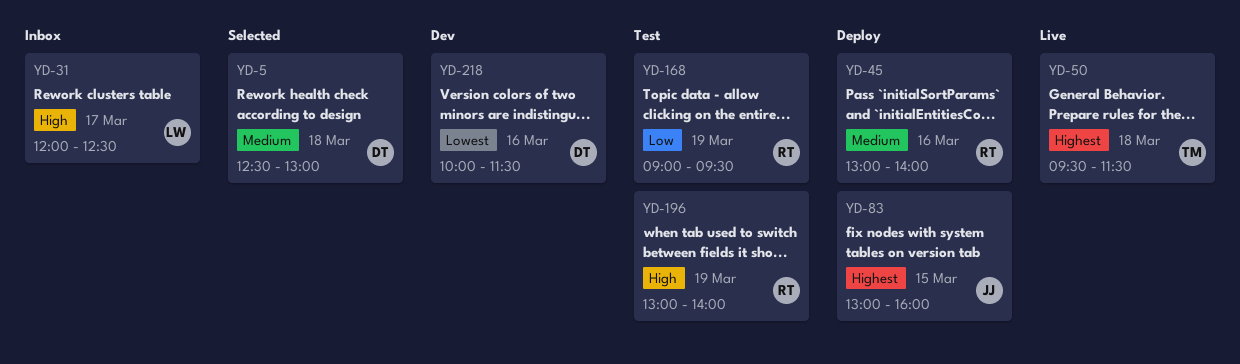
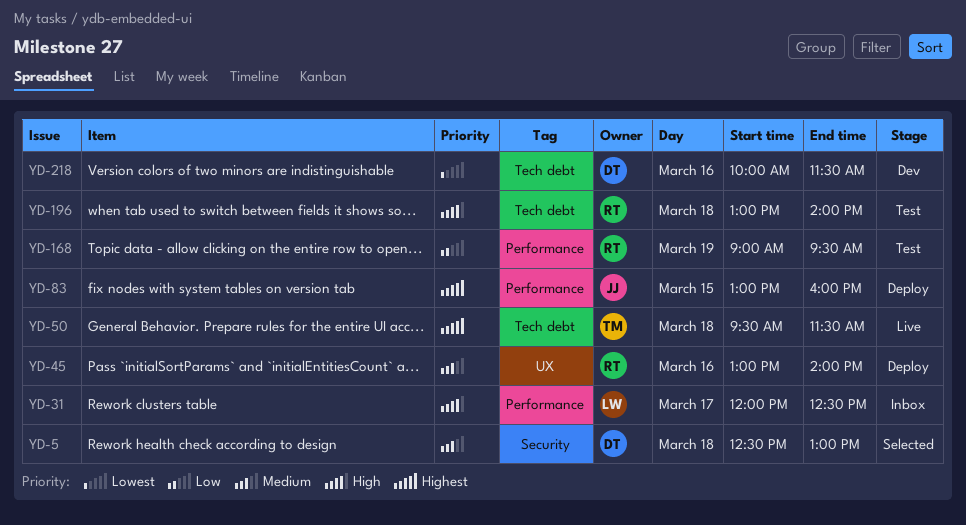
YD-196, day: Mar 19 -> Mar 18

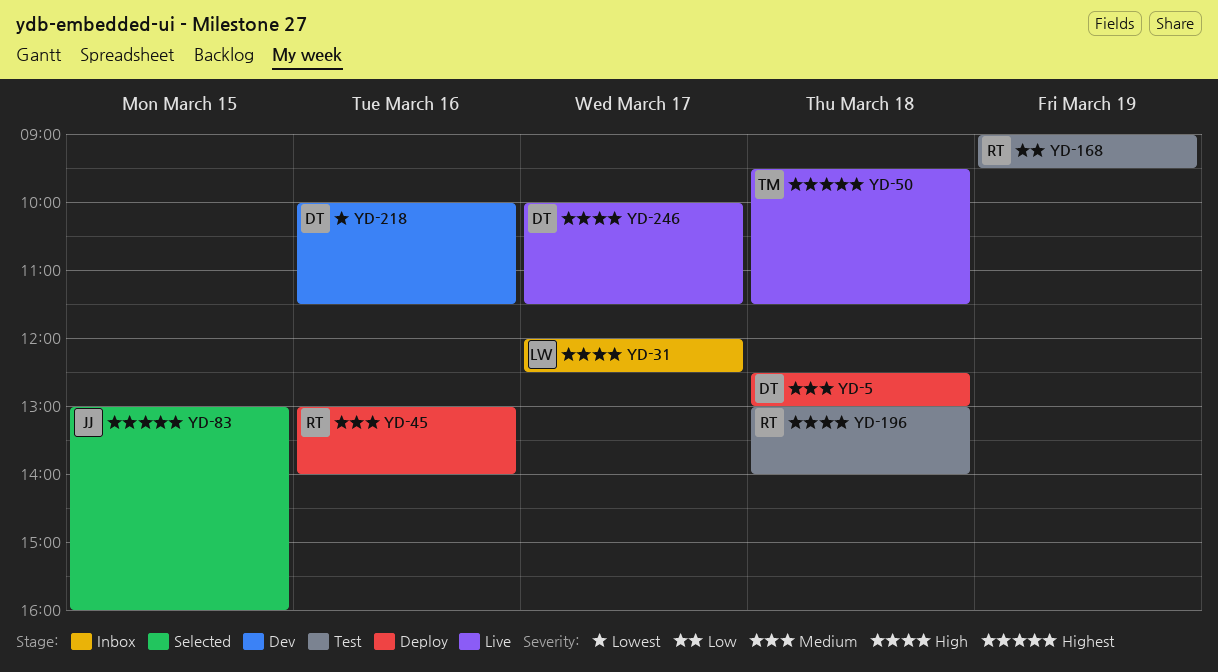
YD-5, status: Selected -> Deploy
YD-83, status: Deploy -> Selected
YD-246: none -> present

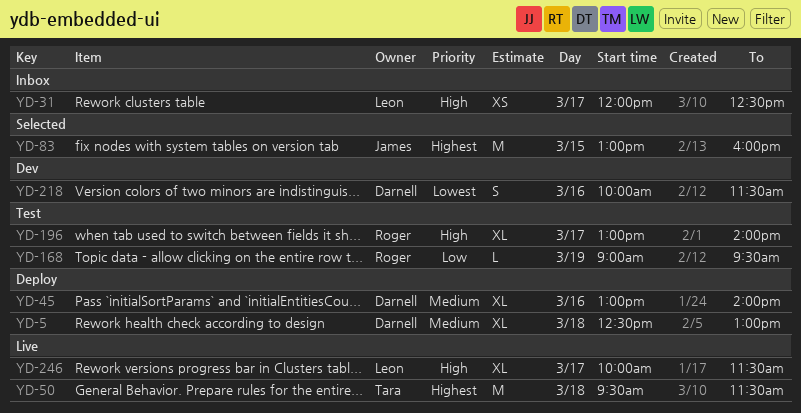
YD-45, owner: Roger -> Darnell
YD-196, day: Mar 18 -> Mar 17
YD-246, owner: Darnell -> Leon

